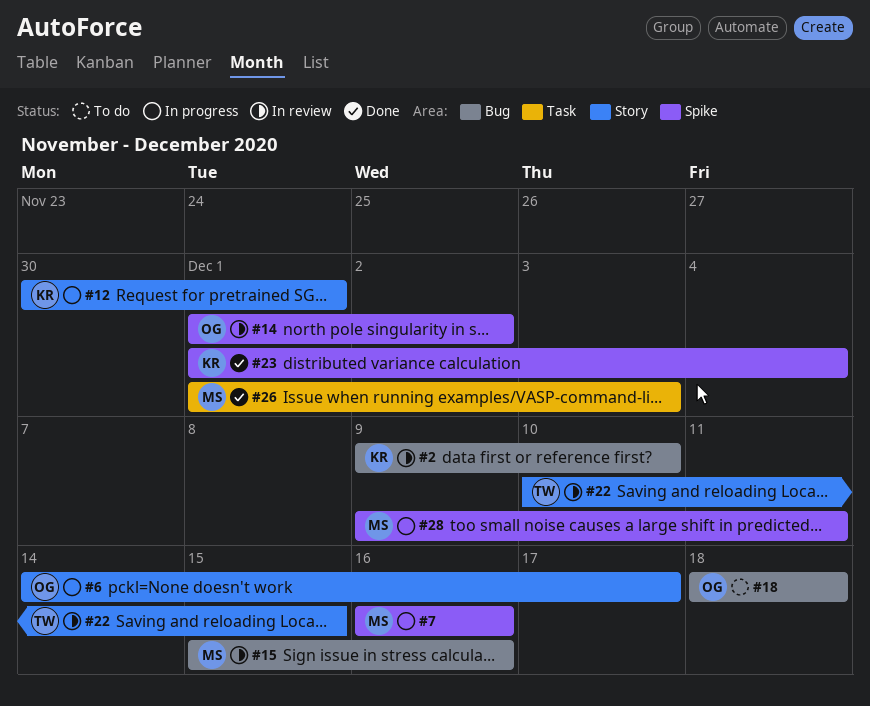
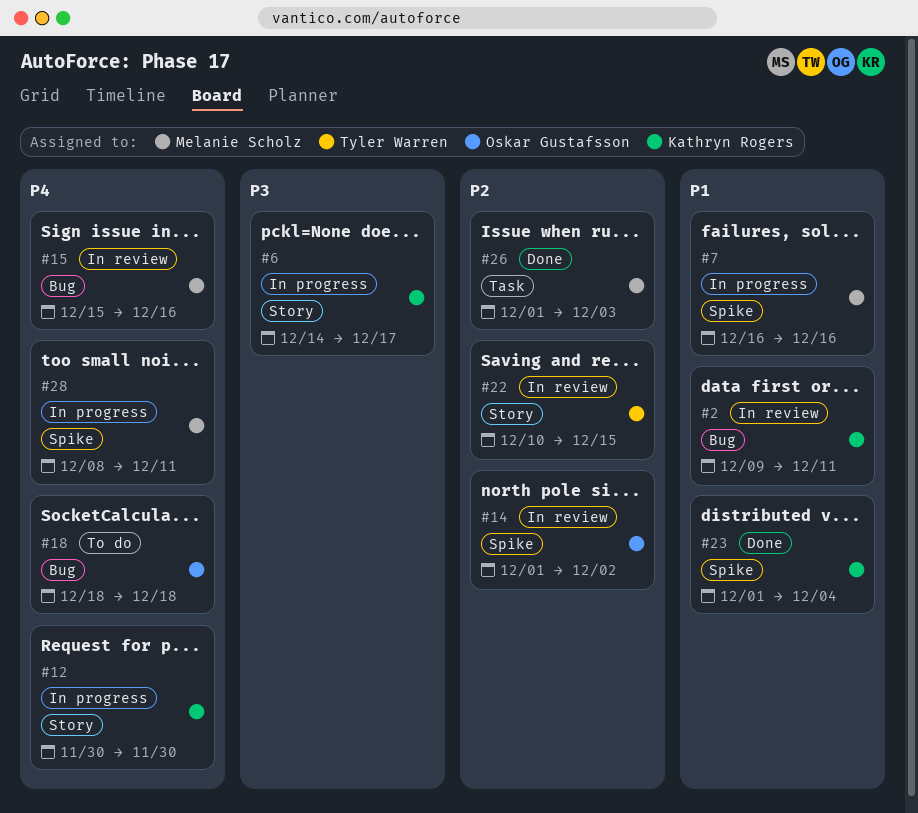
#2, due: Dec 10 -> Dec 11
#6, owner: Oskar Gustafsson -> Kathryn Rogers
#12, due: Dec 1 -> Nov 30
#28, start: Dec 9 -> Dec 8

